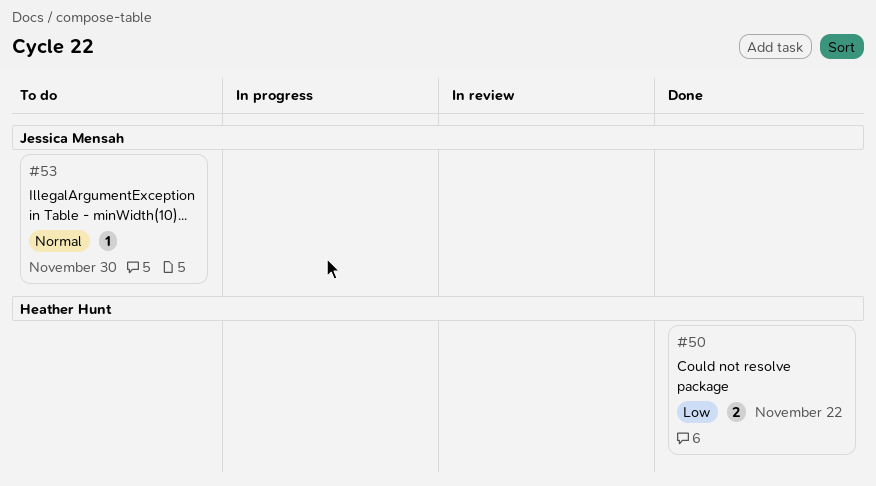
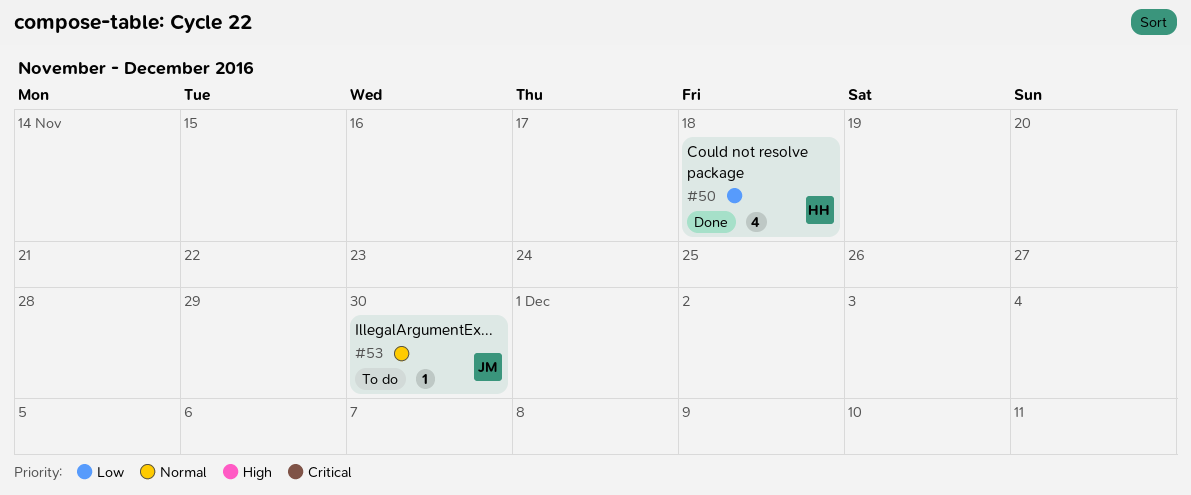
#50, estimate: 2 -> 4
#50, due: Nov 22 -> Nov 18

